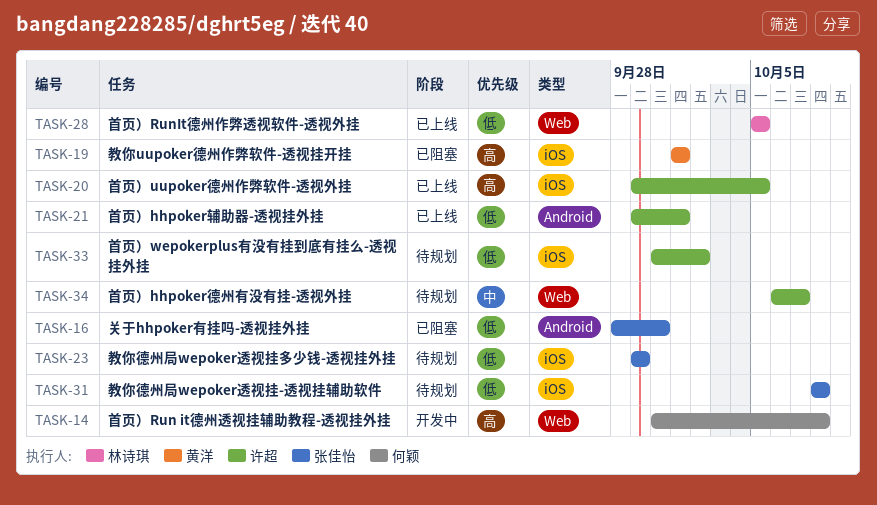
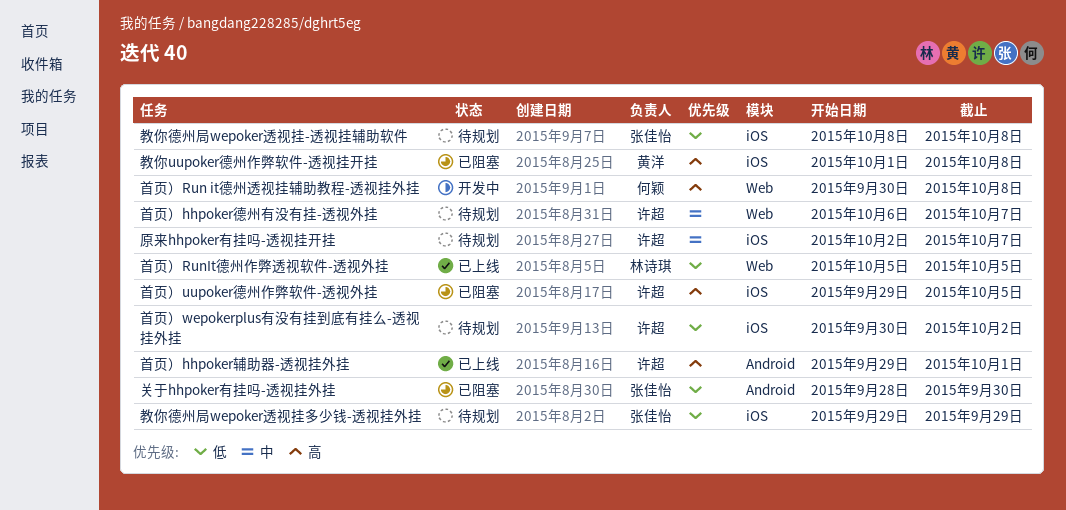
原来hhpoker有挂吗-透视挂开挂: none -> present
教你uupoker德州作弊软件-透视挂开挂, due: Oct 1 -> Oct 8
首页）hhpoker辅助器-透视挂外挂, priority: 低 -> 高
首页）uupoker德州作弊软件-透视外挂, status: 已上线 -> 已阻塞

